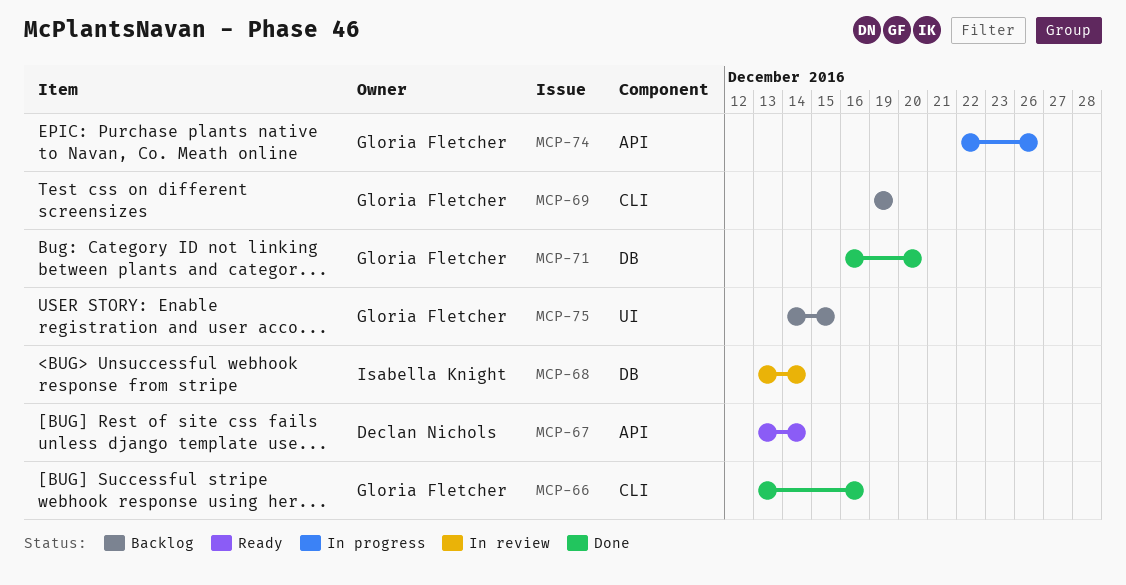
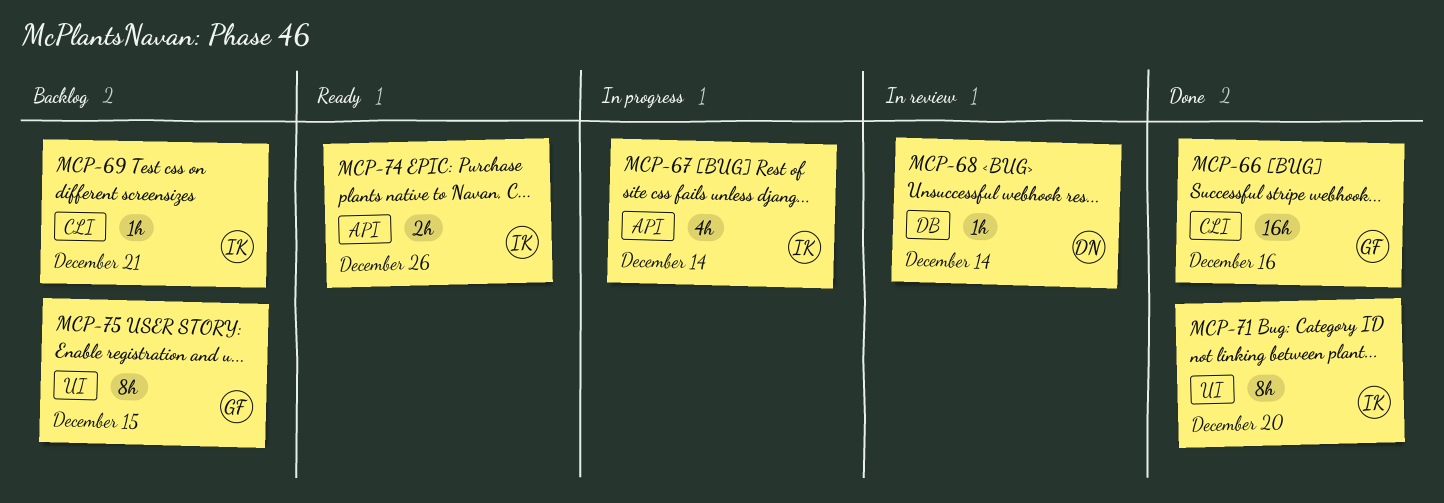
MCP-67, status: Ready -> In progress
MCP-67, owner: Declan Nichols -> Isabella Knight
MCP-68, owner: Isabella Knight -> Declan Nichols
MCP-69, owner: Gloria Fletcher -> Isabella Knight
MCP-69, due: Dec 19 -> Dec 21
MCP-71, owner: Gloria Fletcher -> Isabella Knight
MCP-71, label: DB -> UI
MCP-74, status: In progress -> Ready
MCP-74, owner: Gloria Fletcher -> Isabella Knight

